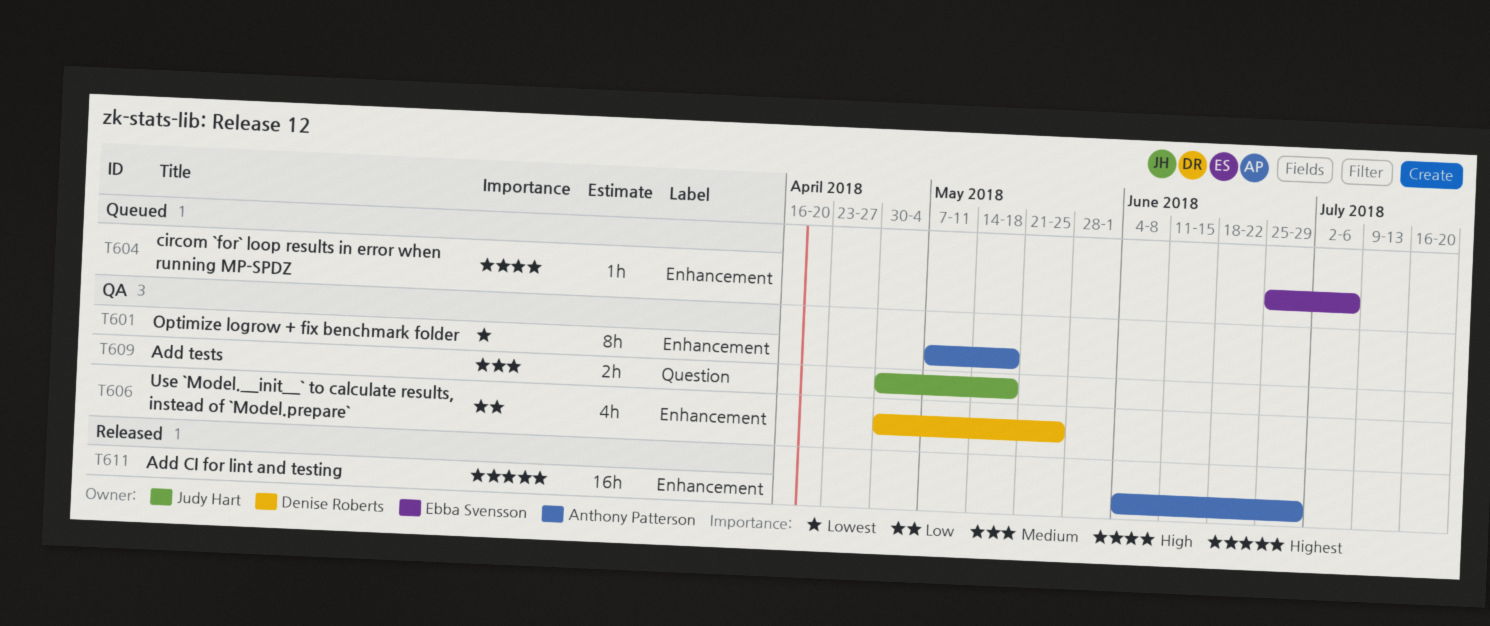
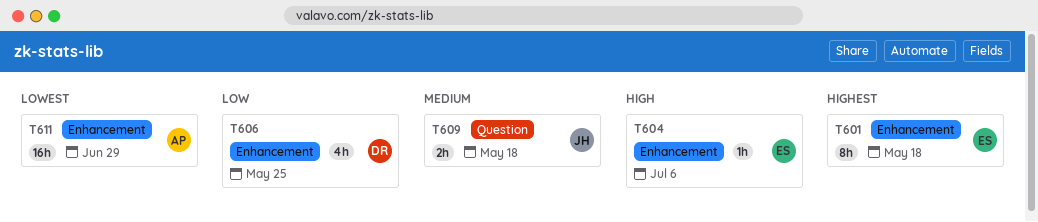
T601, owner: Anthony Patterson -> Ebba Svensson
T601, priority: Lowest -> Highest
T611, priority: Highest -> Lowest

